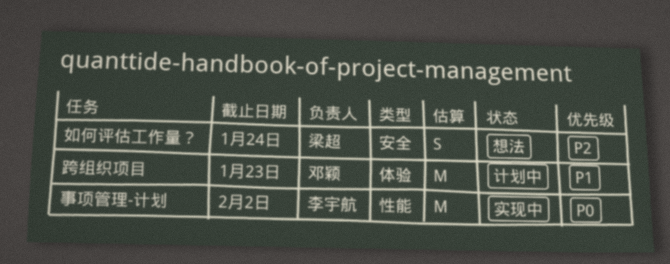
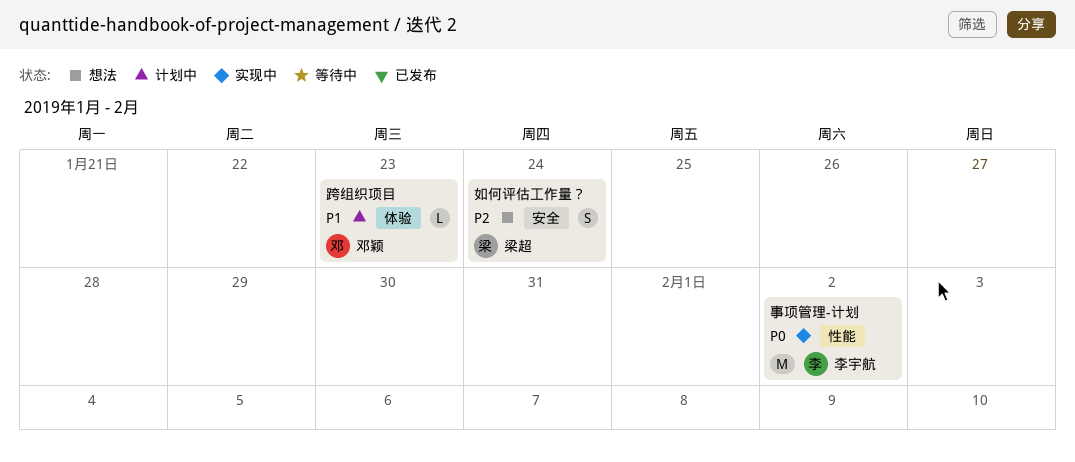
跨组织项目, estimate: M -> L

